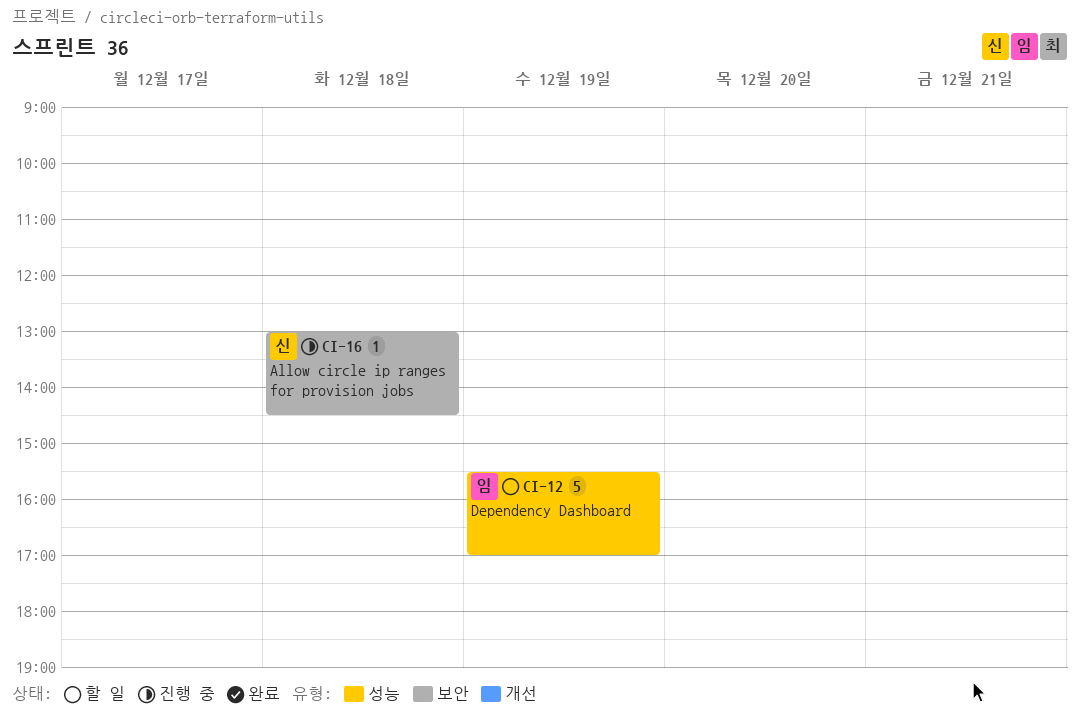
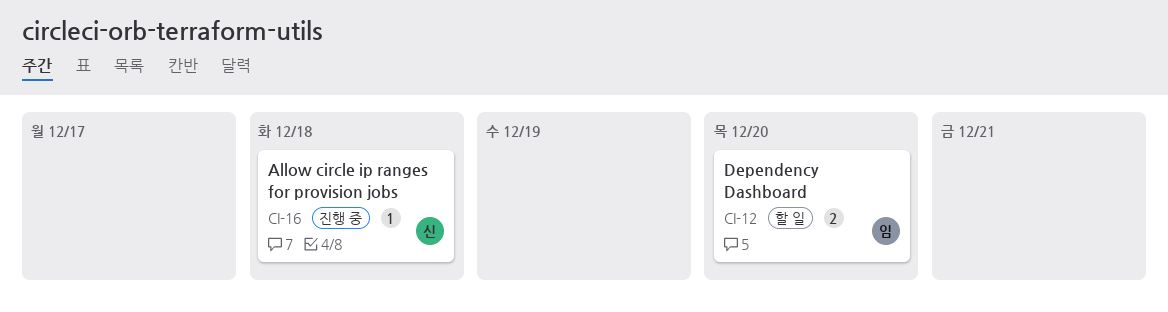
CI-12, estimate: 5 -> 2
CI-12, day: Dec 19 -> Dec 20

